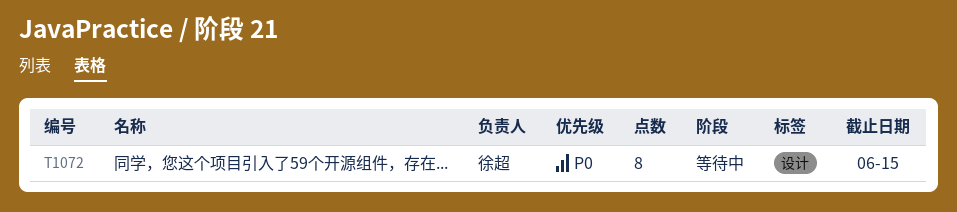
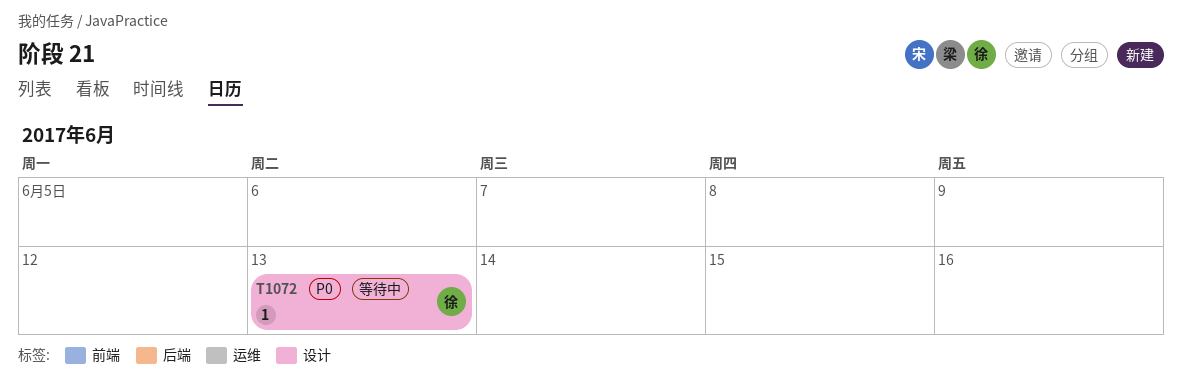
T1072, estimate: 8 -> 1
T1072, due: Jun 15 -> Jun 13

